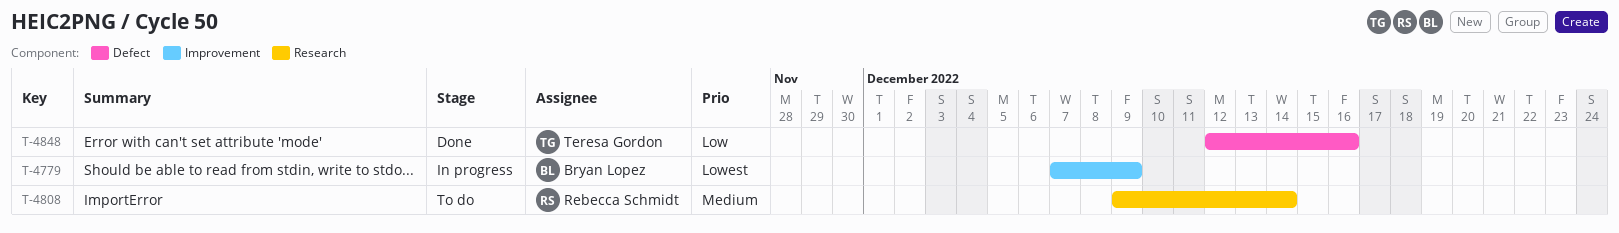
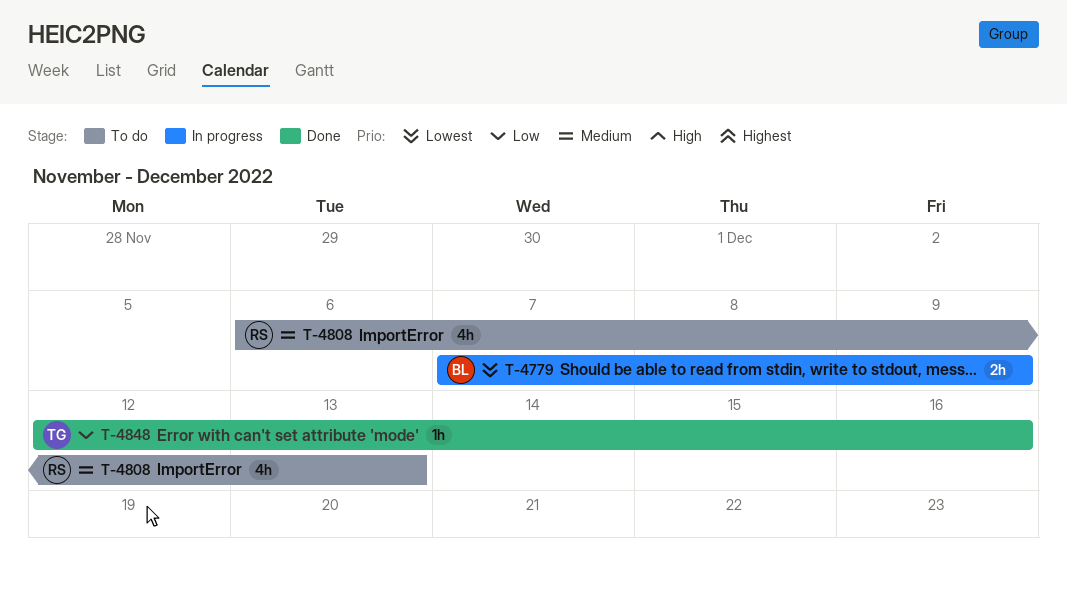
T-4808, start: Dec 9 -> Dec 6
T-4808, due: Dec 14 -> Dec 13

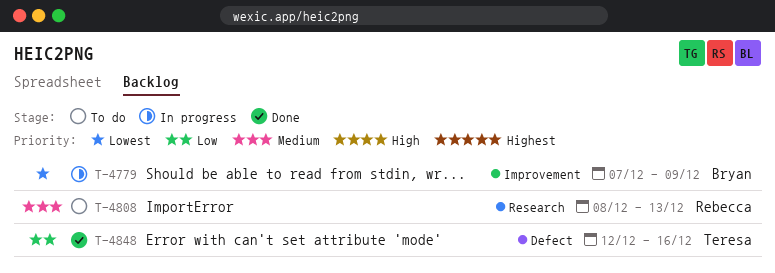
T-4808, start: Dec 6 -> Dec 8

